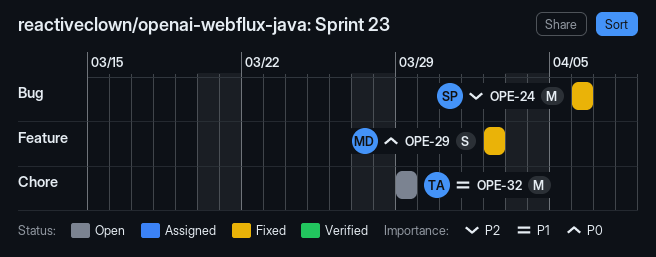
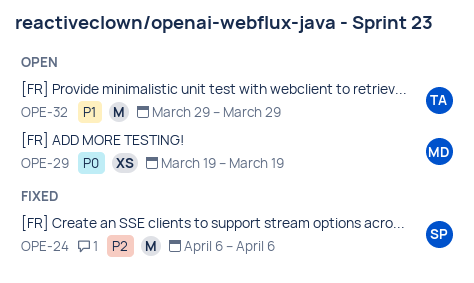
OPE-29, status: Fixed -> Open
OPE-29, estimate: S -> XS
OPE-29, start: Apr 2 -> Mar 19
OPE-29, due: Apr 2 -> Mar 19

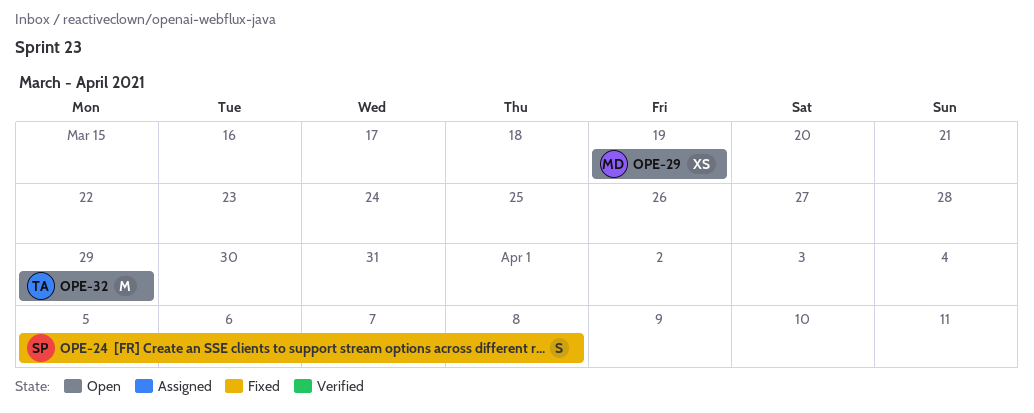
OPE-24, estimate: M -> S
OPE-24, start: Apr 6 -> Apr 5
OPE-24, due: Apr 6 -> Apr 8

